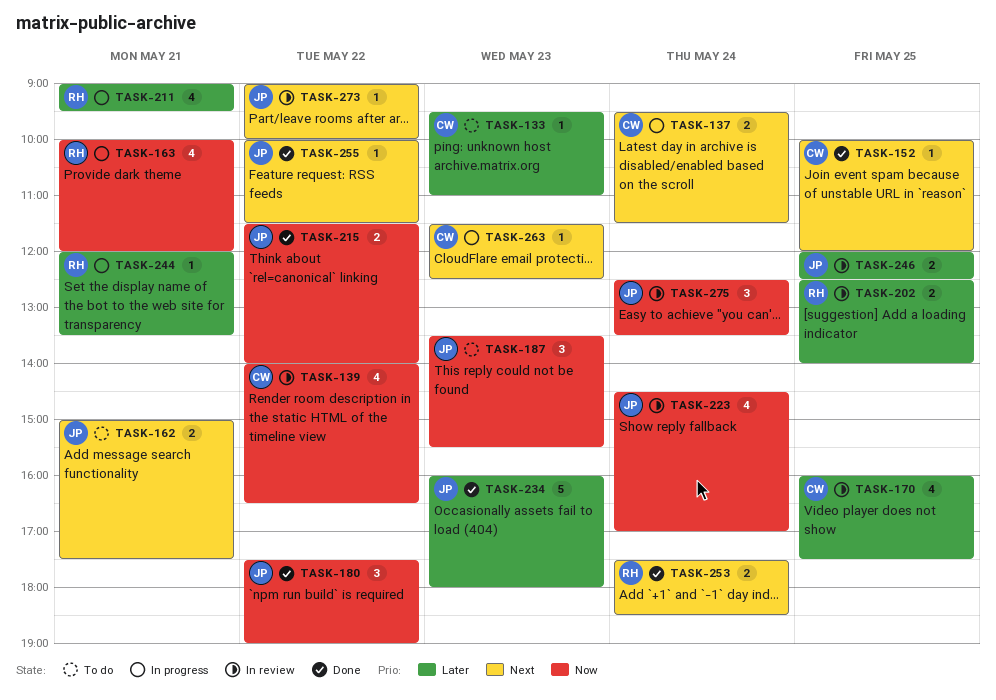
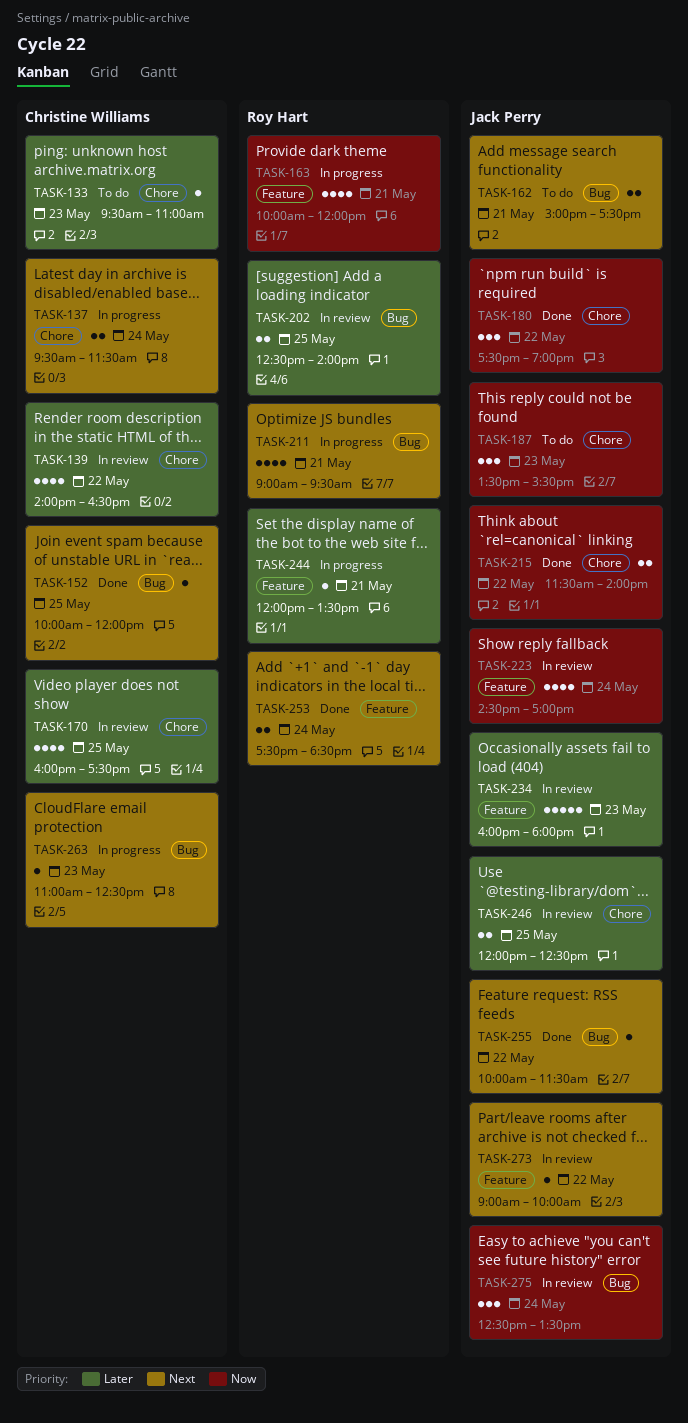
TASK-139, priority: Now -> Later
TASK-211, priority: Later -> Next
TASK-234, status: Done -> In review
TASK-263, begins: 11:30 -> 11:00

